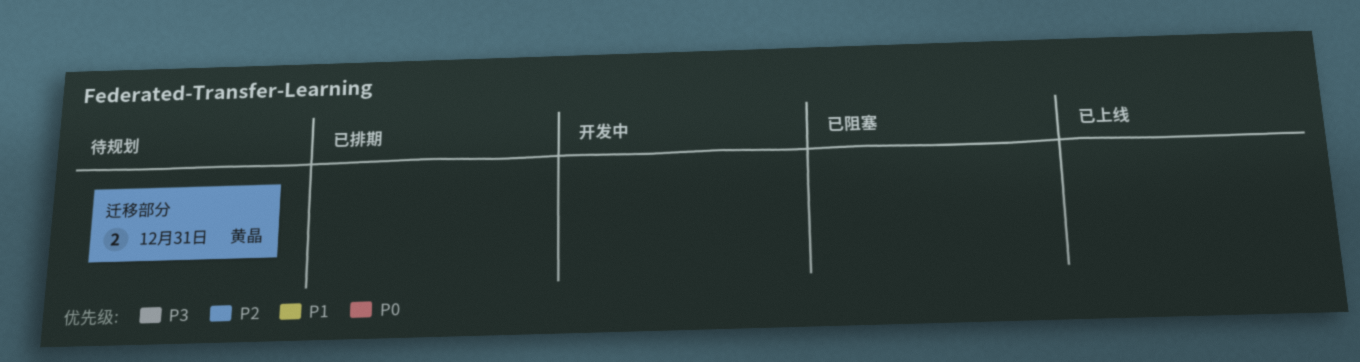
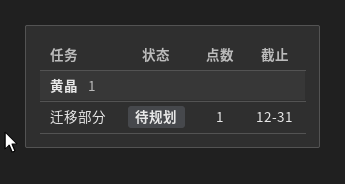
迁移部分, estimate: 2 -> 1

